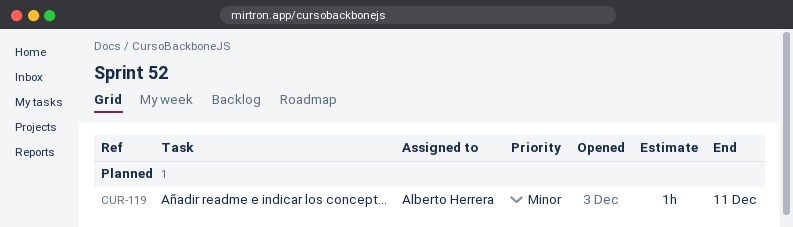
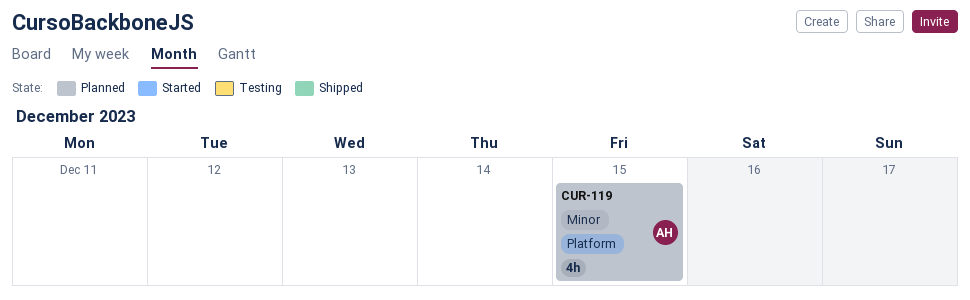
CUR-119, estimate: 1h -> 4h
CUR-119, due: Dec 11 -> Dec 15

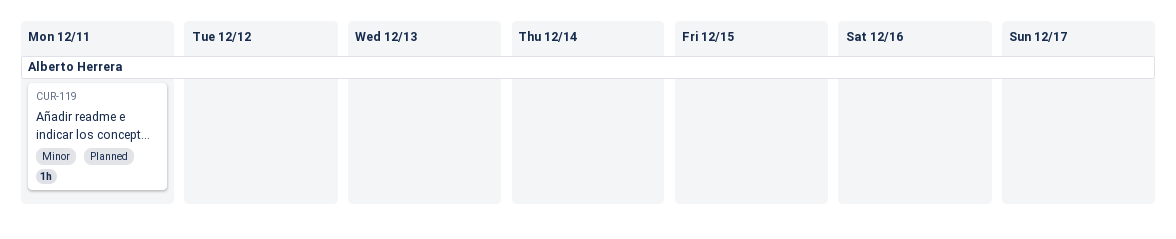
CUR-119, estimate: 4h -> 1h
CUR-119, due: Dec 15 -> Dec 11

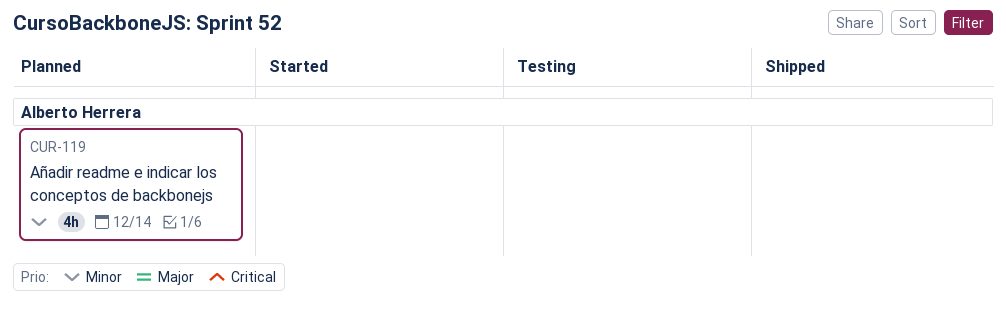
CUR-119, estimate: 1h -> 4h
CUR-119, due: Dec 11 -> Dec 14

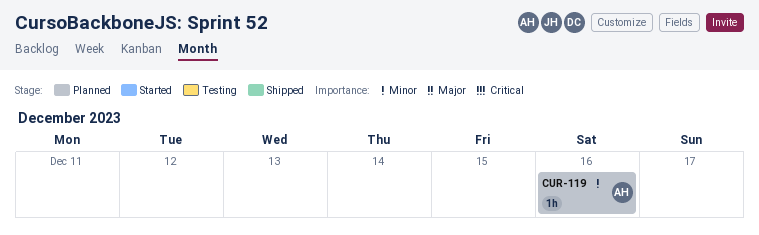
CUR-119, estimate: 4h -> 1h
CUR-119, due: Dec 14 -> Dec 16

